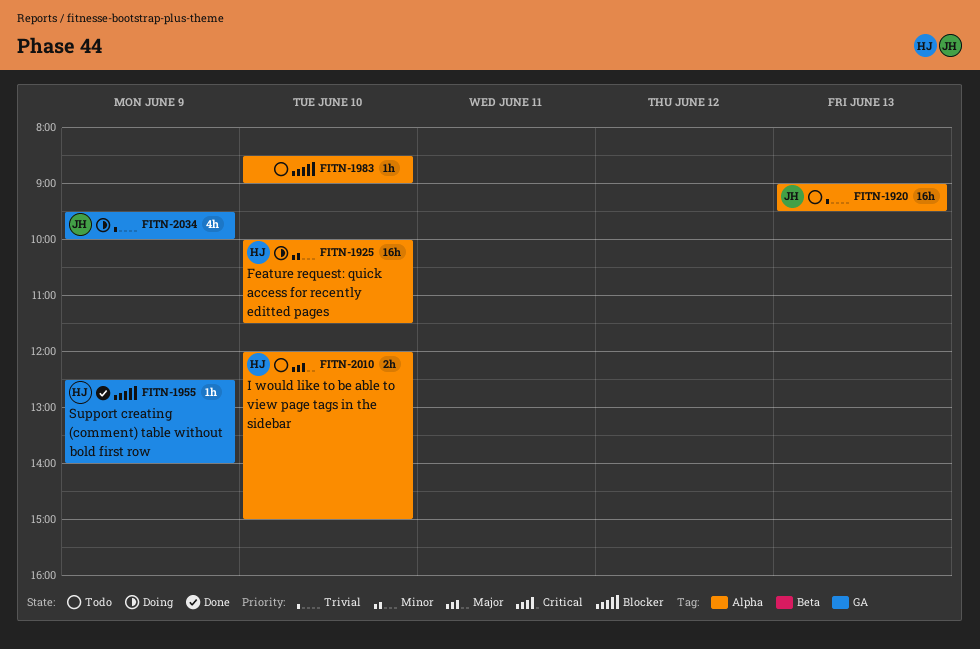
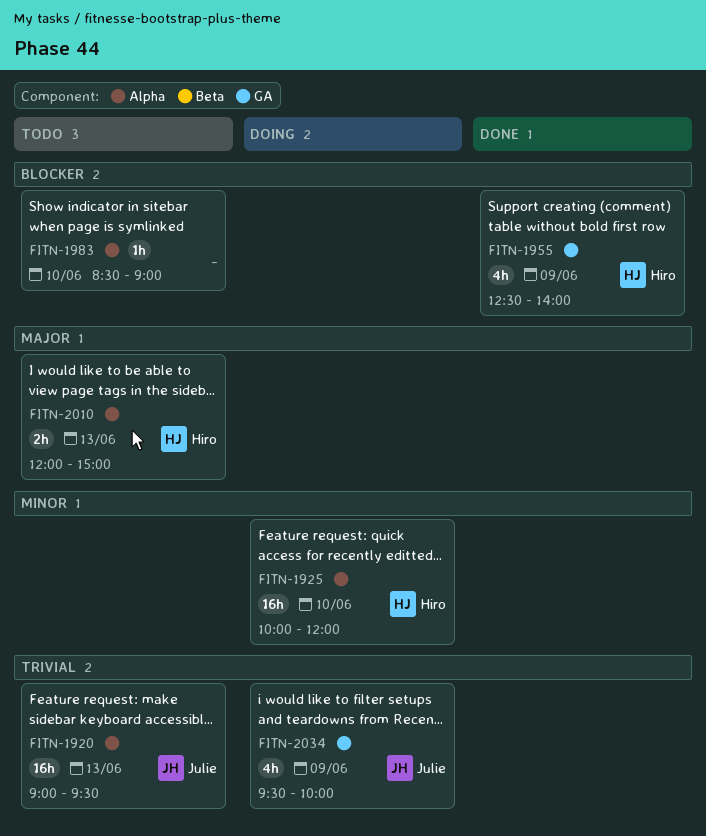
FITN-1925, ends: 11:30 -> 12:00
FITN-1955, estimate: 1h -> 4h
FITN-2010, day: Jun 10 -> Jun 13

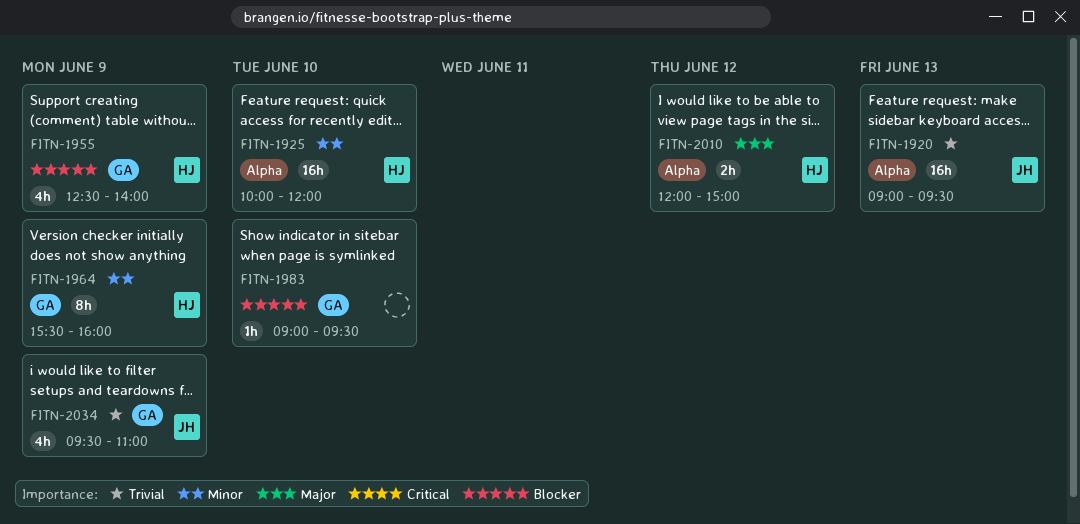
FITN-1964: none -> present
FITN-1983, label: Alpha -> GA
FITN-1983, begins: 08:30 -> 09:00
FITN-1983, ends: 09:00 -> 09:30
FITN-2010, day: Jun 13 -> Jun 12
FITN-2034, ends: 10:00 -> 11:00

